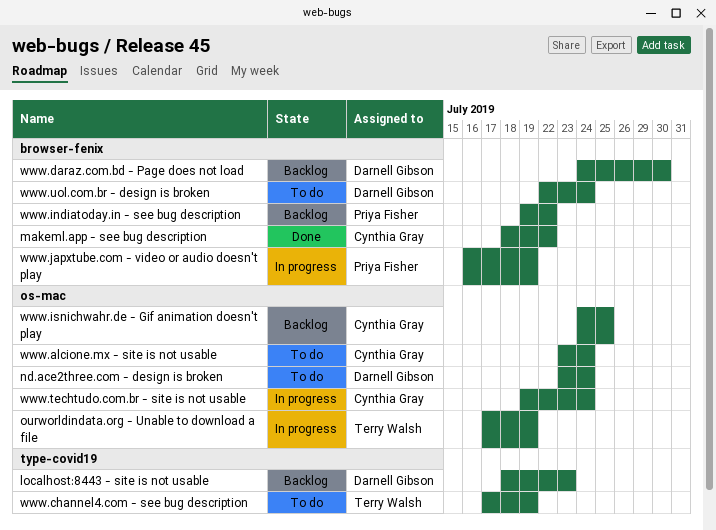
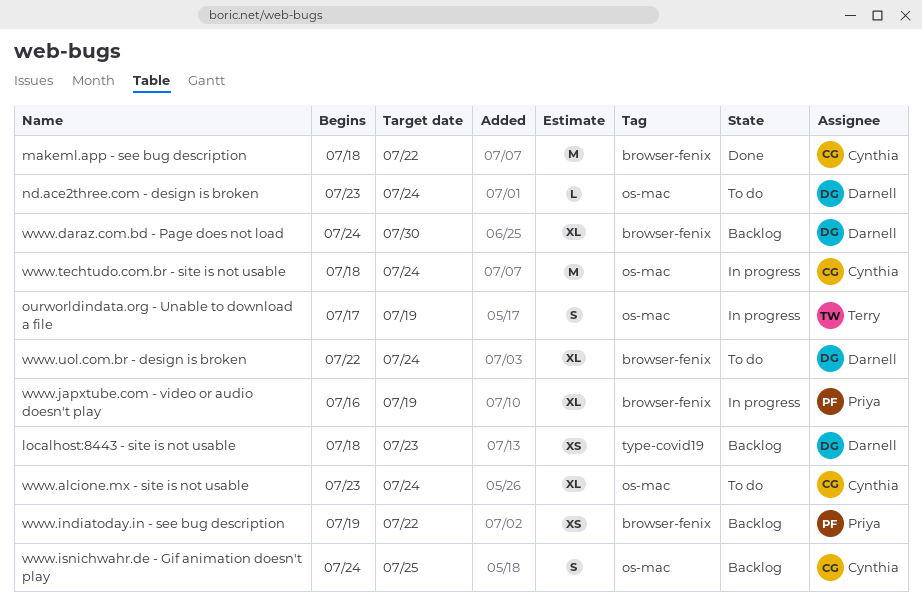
www.channel4.com - see bug description: present -> none
www.techtudo.com.br - site is not usable, start: Jul 19 -> Jul 18

